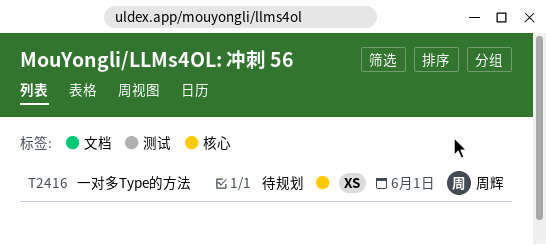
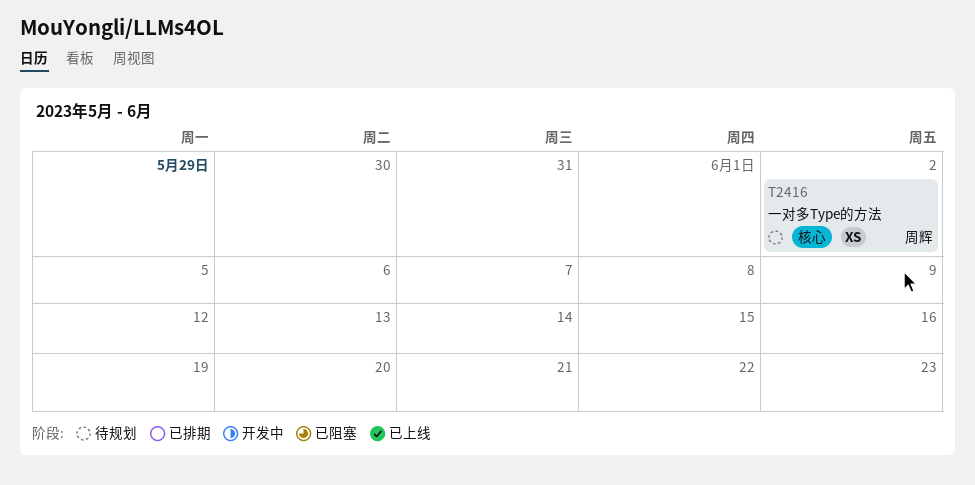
T2416, due: Jun 1 -> Jun 2

